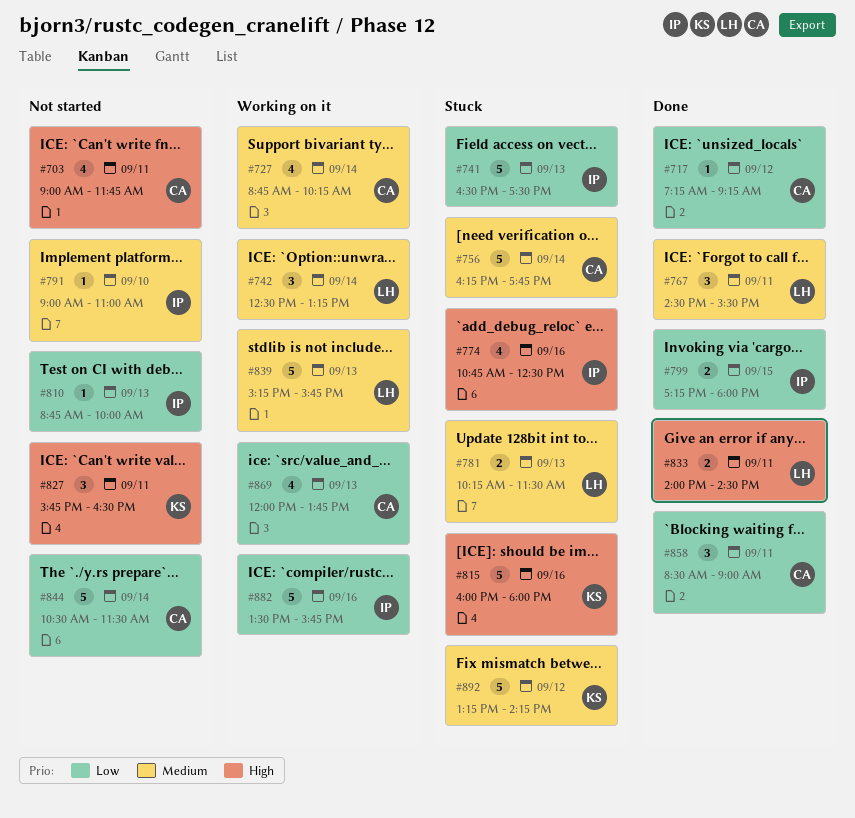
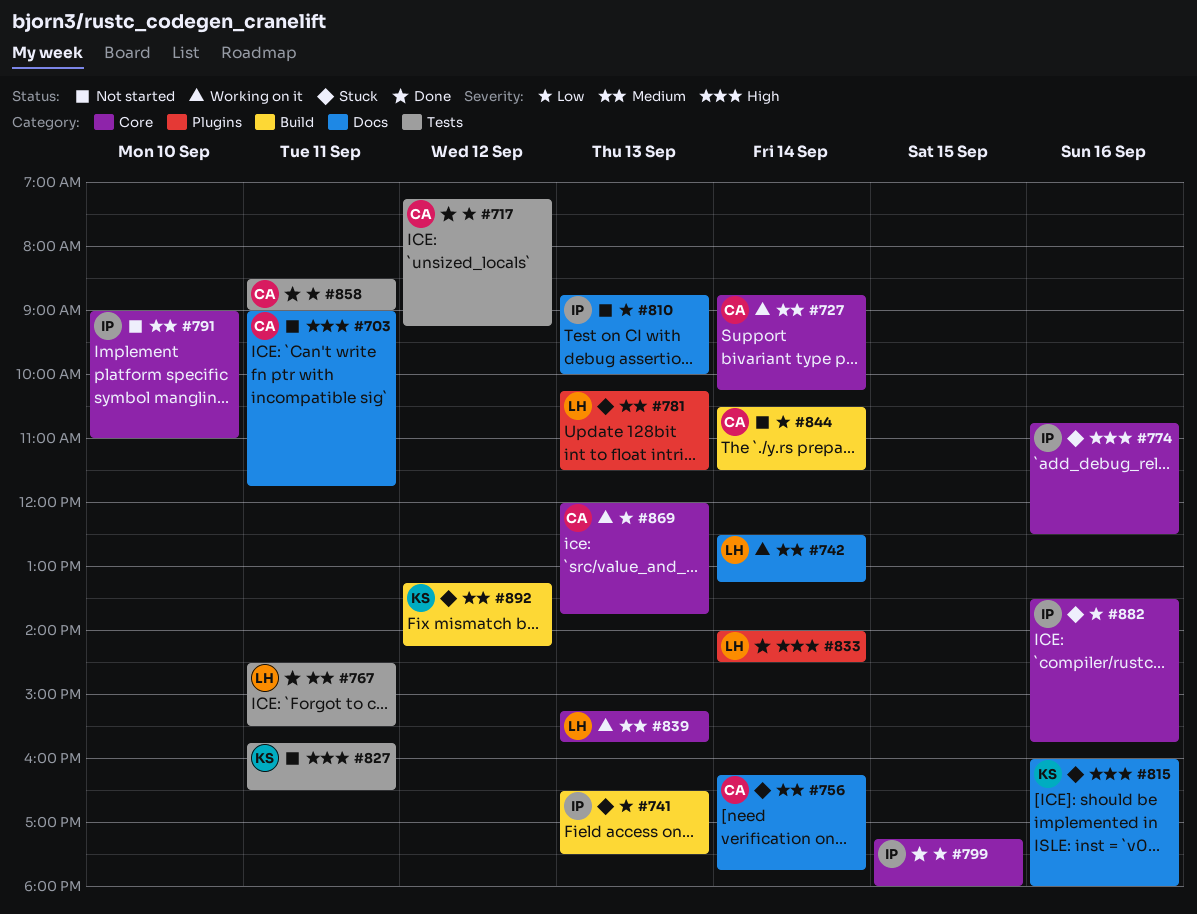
#833, day: Sep 11 -> Sep 14
#882, status: Working on it -> Stuck

